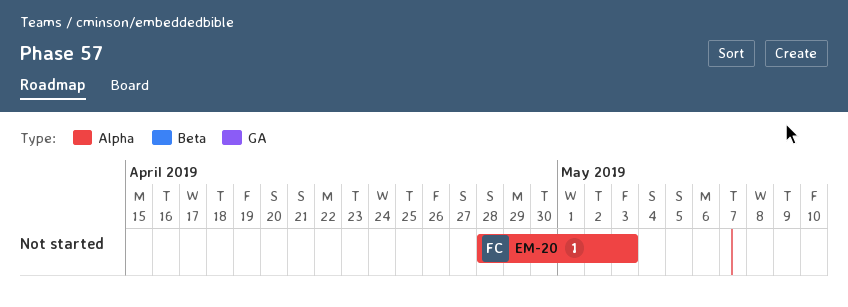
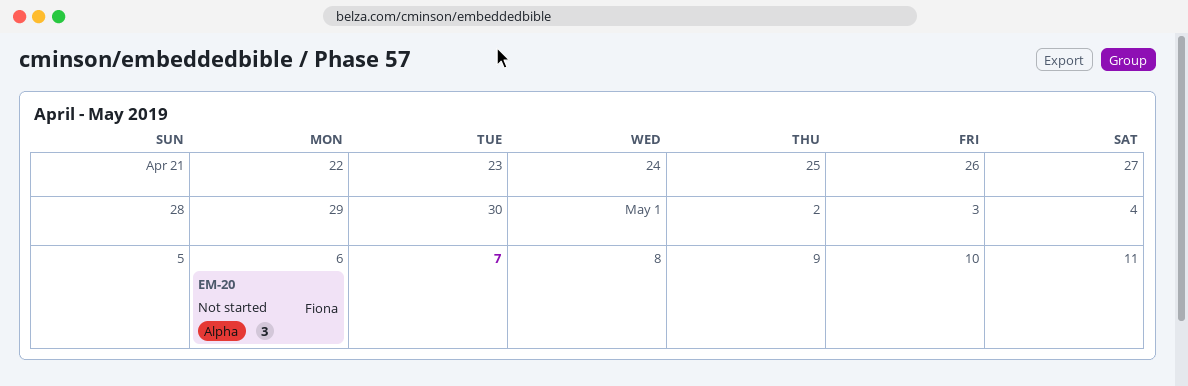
EM-20, estimate: 1 -> 3
EM-20, due: May 3 -> May 6

